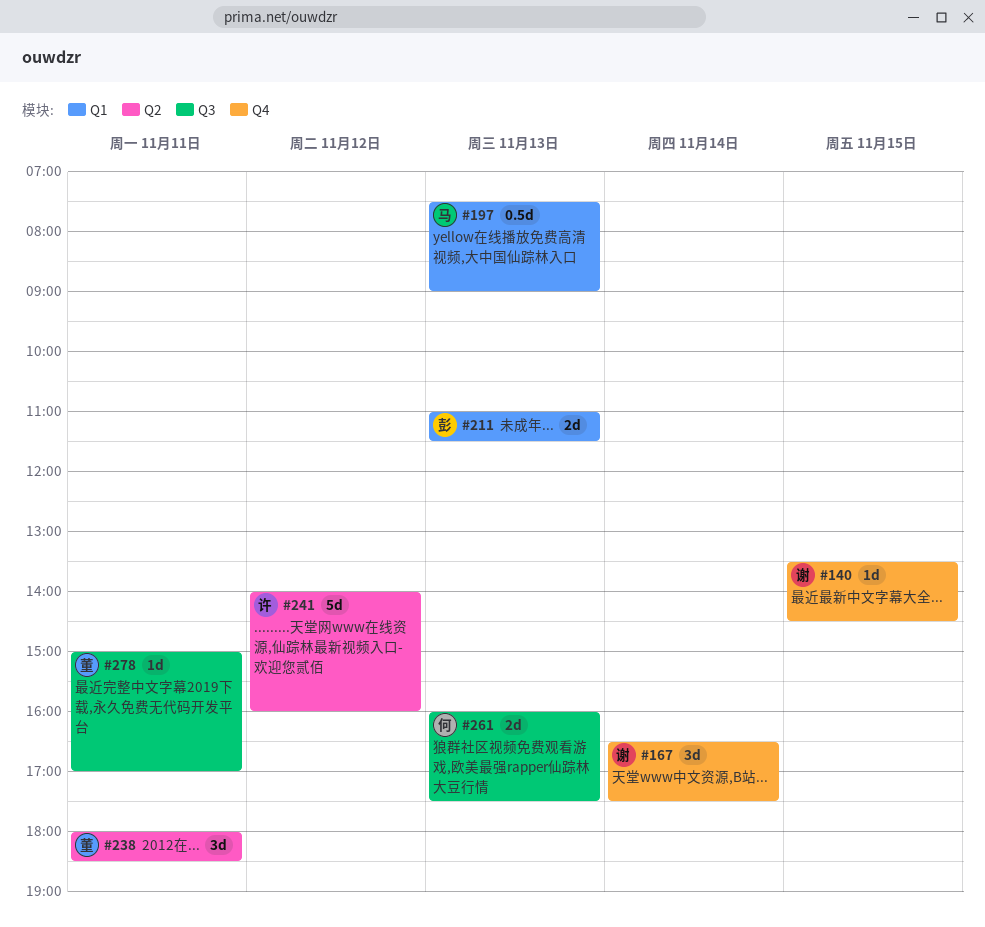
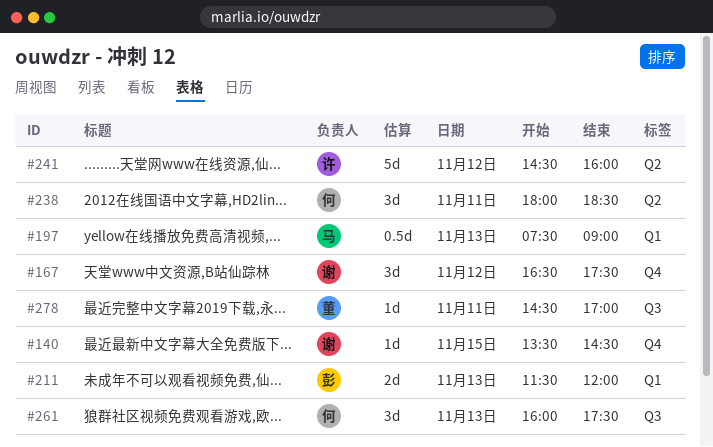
#167, day: Nov 14 -> Nov 12
#211, begins: 11:00 -> 11:30
#211, ends: 11:30 -> 12:00
#238, owner: 董 -> 何
#241, begins: 14:00 -> 14:30
#261, estimate: 2d -> 3d
#278, begins: 15:00 -> 14:30

